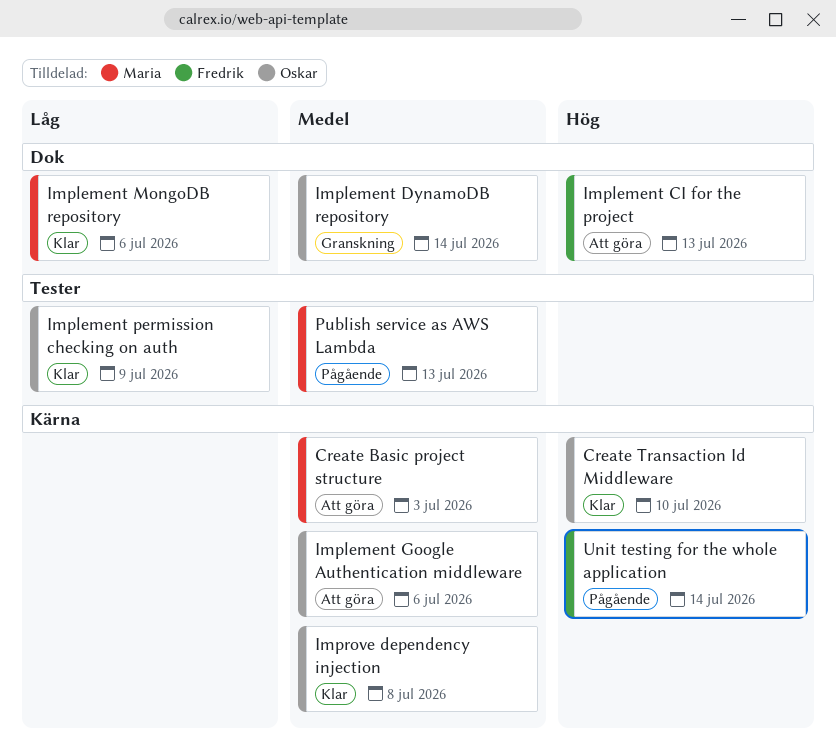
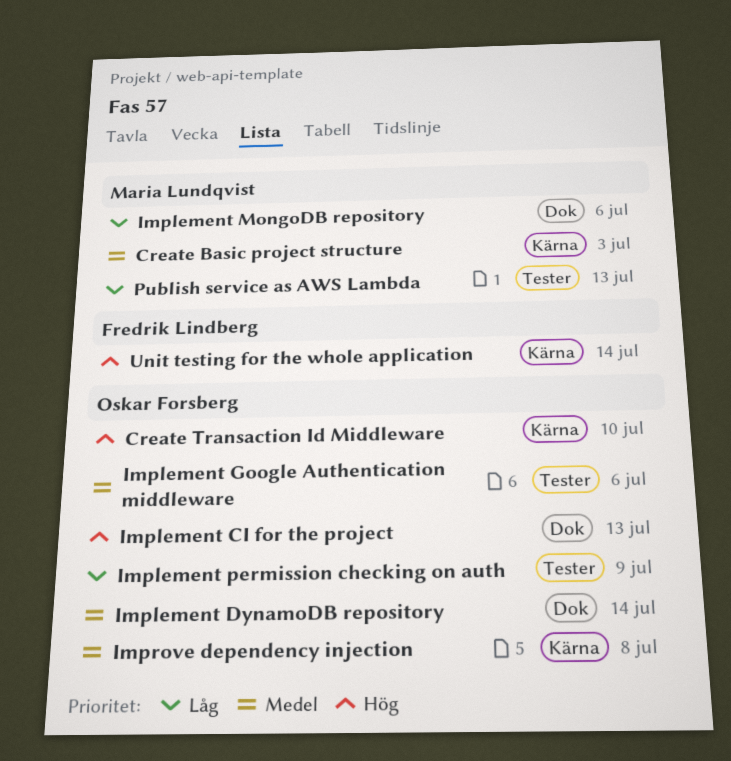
Implement CI for the project, owner: Fredrik Lindberg -> Oskar Forsberg
Implement Google Authentication middleware, label: Kärna -> Tester
Publish service as AWS Lambda, priority: Medel -> Låg

